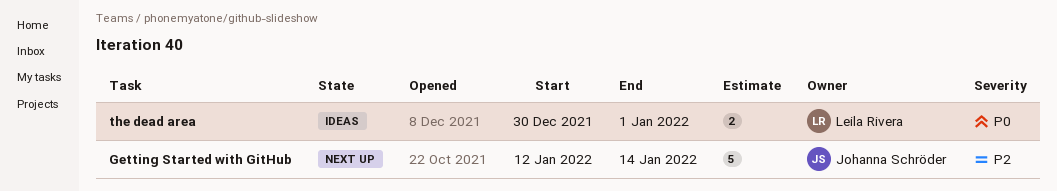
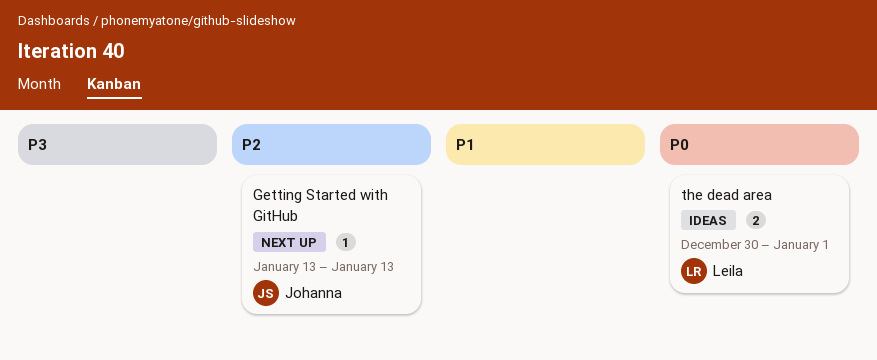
Getting Started with GitHub, estimate: 5 -> 1
Getting Started with GitHub, start: Jan 12 -> Jan 13
Getting Started with GitHub, due: Jan 14 -> Jan 13

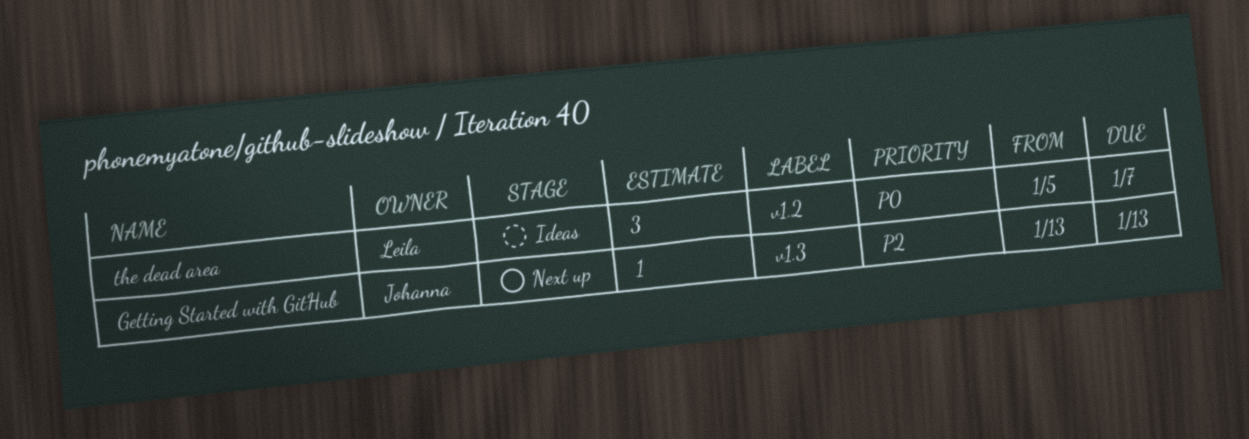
the dead area, estimate: 2 -> 3
the dead area, start: Dec 30 -> Jan 5
the dead area, due: Jan 1 -> Jan 7

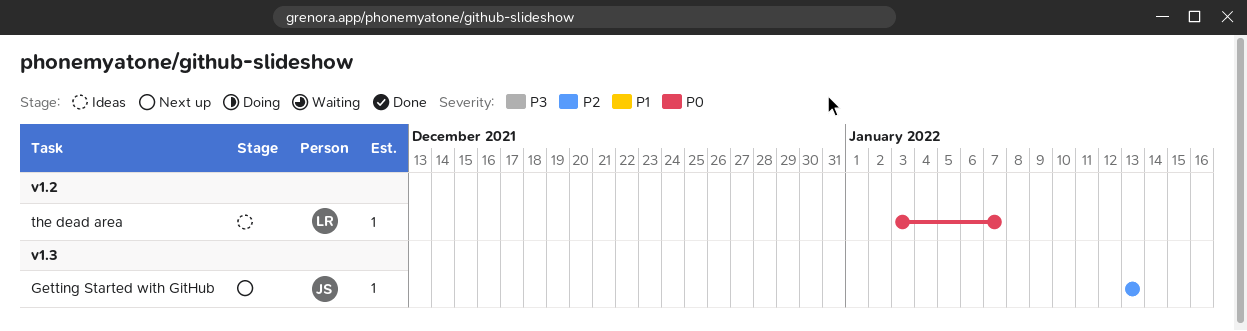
the dead area, estimate: 3 -> 1
the dead area, start: Jan 5 -> Jan 3

